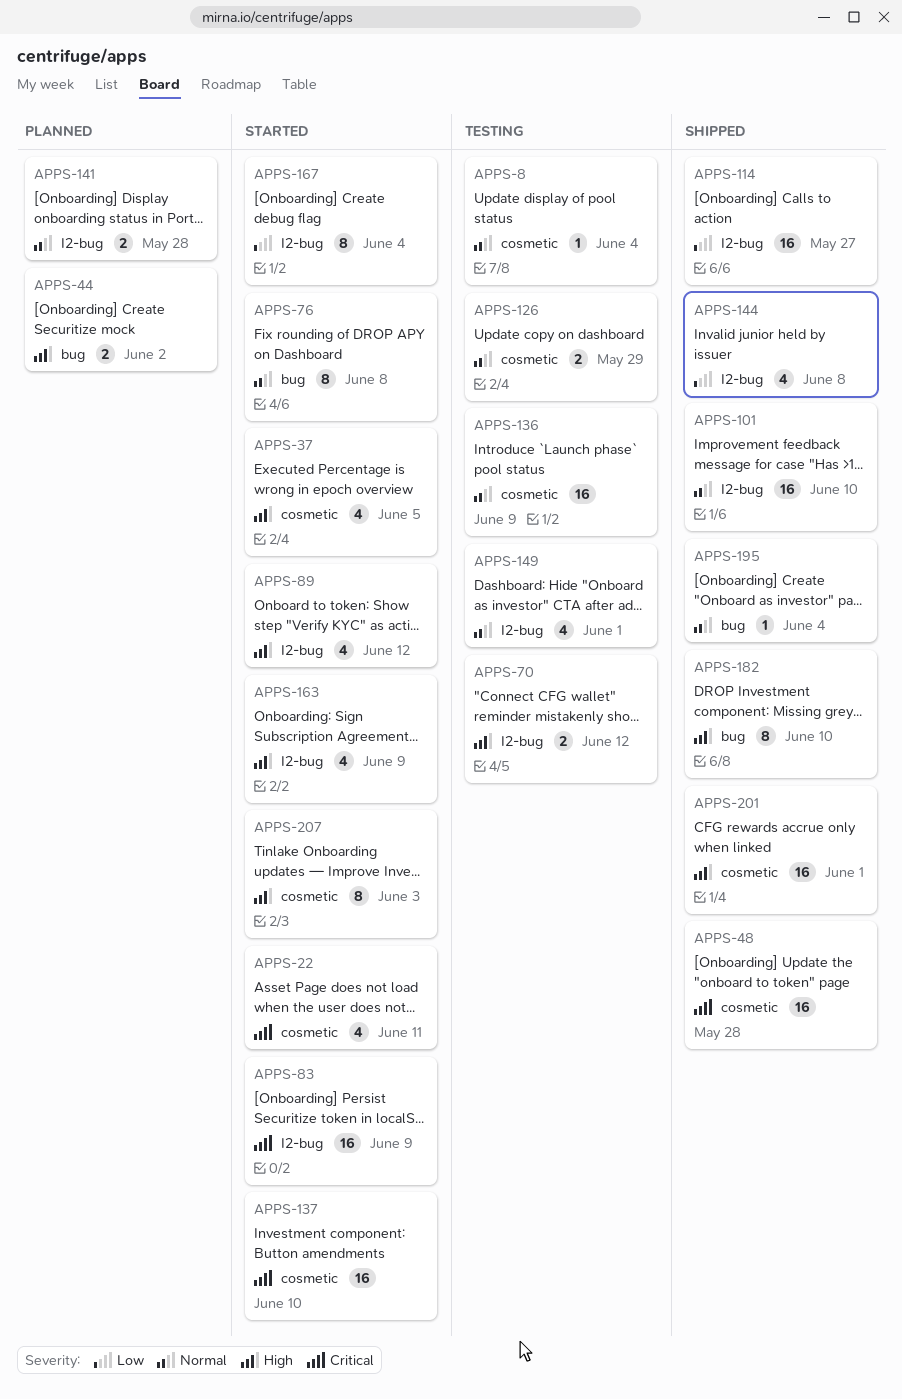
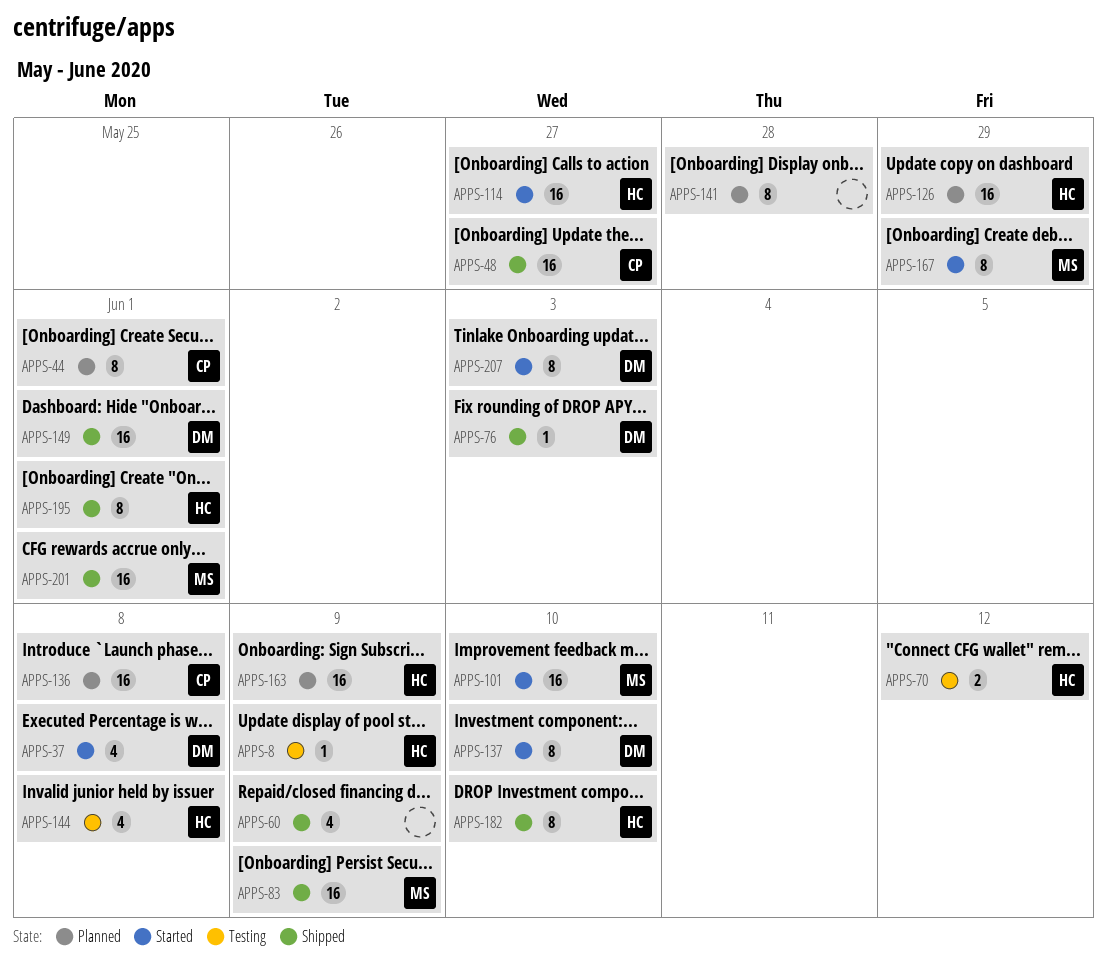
APPS-8, due: Jun 4 -> Jun 9
APPS-22: present -> none
APPS-37, due: Jun 5 -> Jun 8
APPS-44, estimate: 2 -> 8
APPS-44, due: Jun 2 -> Jun 1
APPS-48, due: May 28 -> May 27
APPS-60: none -> present
APPS-76, status: Started -> Shipped
APPS-76, estimate: 8 -> 1
APPS-76, due: Jun 8 -> Jun 3
APPS-83, status: Started -> Shipped
APPS-89: present -> none
APPS-101, status: Shipped -> Started
APPS-114, status: Shipped -> Started
APPS-126, status: Testing -> Planned
APPS-126, estimate: 2 -> 16
APPS-136, status: Testing -> Planned
APPS-136, due: Jun 9 -> Jun 8
APPS-137, estimate: 16 -> 8
APPS-141, estimate: 2 -> 8
APPS-144, status: Shipped -> Testing
APPS-149, status: Testing -> Shipped
APPS-149, estimate: 4 -> 16
APPS-163, status: Started -> Planned
APPS-163, estimate: 4 -> 16
APPS-167, due: Jun 4 -> May 29
APPS-195, estimate: 1 -> 8
APPS-195, due: Jun 4 -> Jun 1

